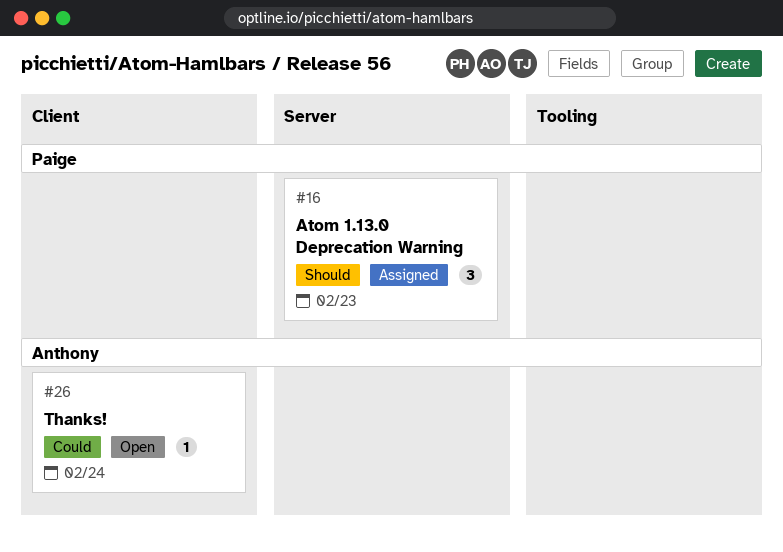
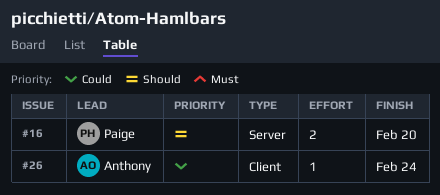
#16, estimate: 3 -> 2
#16, due: Feb 23 -> Feb 20

